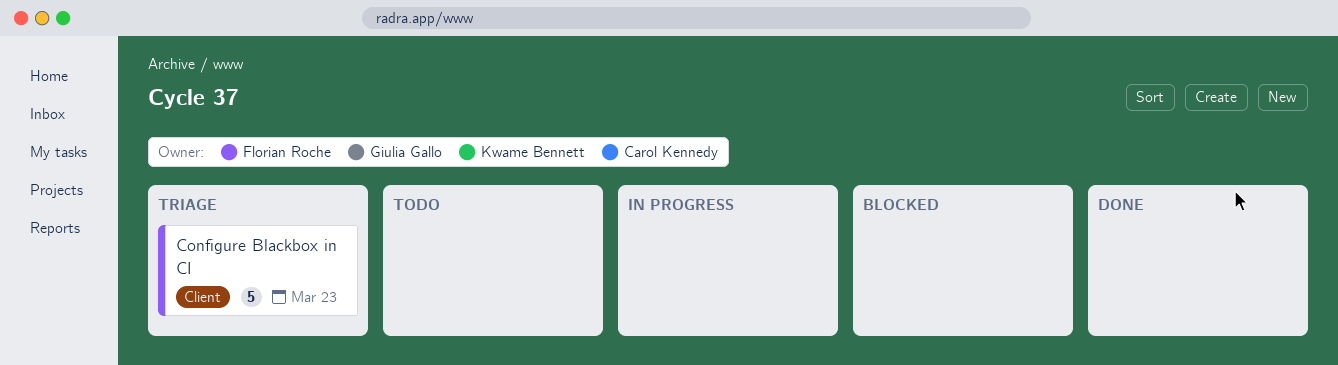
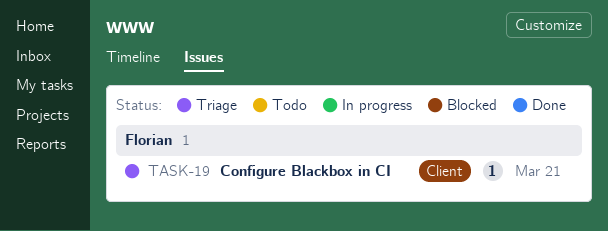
Configure Blackbox in CI, estimate: 5 -> 1
Configure Blackbox in CI, due: Mar 23 -> Mar 21

